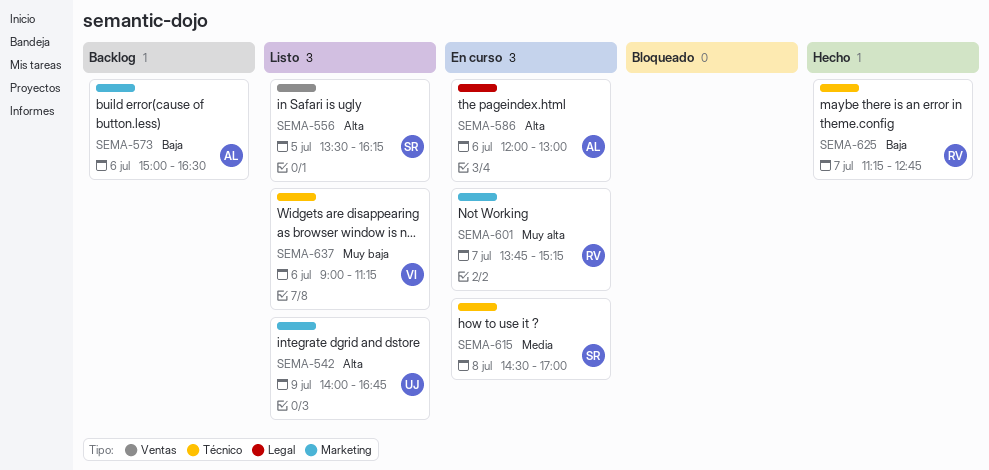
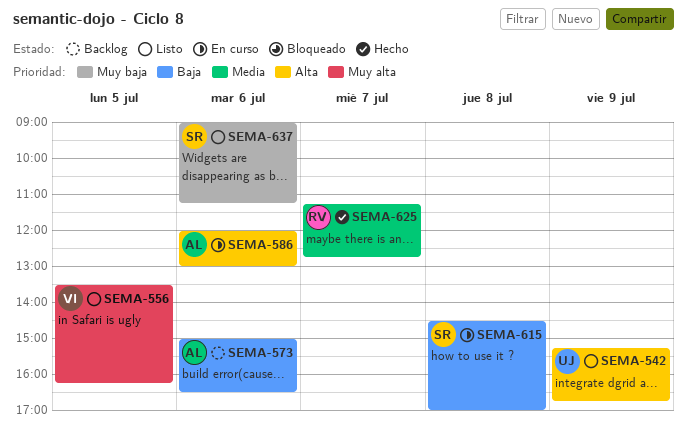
SEMA-542, begins: 14:00 -> 15:15
SEMA-556, owner: SR -> VI
SEMA-556, priority: Alta -> Muy alta
SEMA-601: present -> none
SEMA-615, priority: Media -> Baja
SEMA-625, priority: Baja -> Media
SEMA-637, owner: VI -> SR

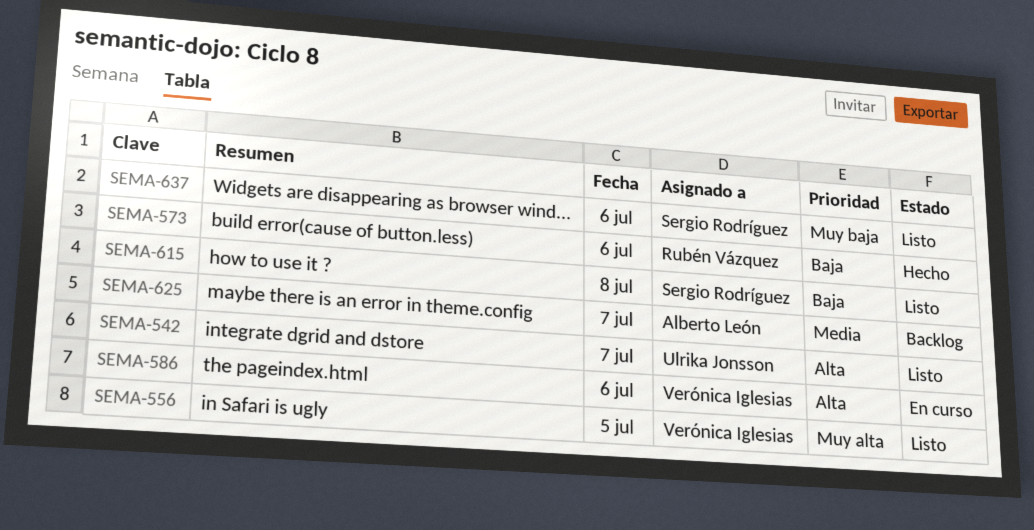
SEMA-542, day: Jul 9 -> Jul 7
SEMA-573, status: Backlog -> Hecho
SEMA-573, owner: Alberto León -> Rubén Vázquez
SEMA-586, owner: Alberto León -> Verónica Iglesias
SEMA-615, status: En curso -> Listo
SEMA-625, status: Hecho -> Backlog
SEMA-625, owner: Rubén Vázquez -> Alberto León

